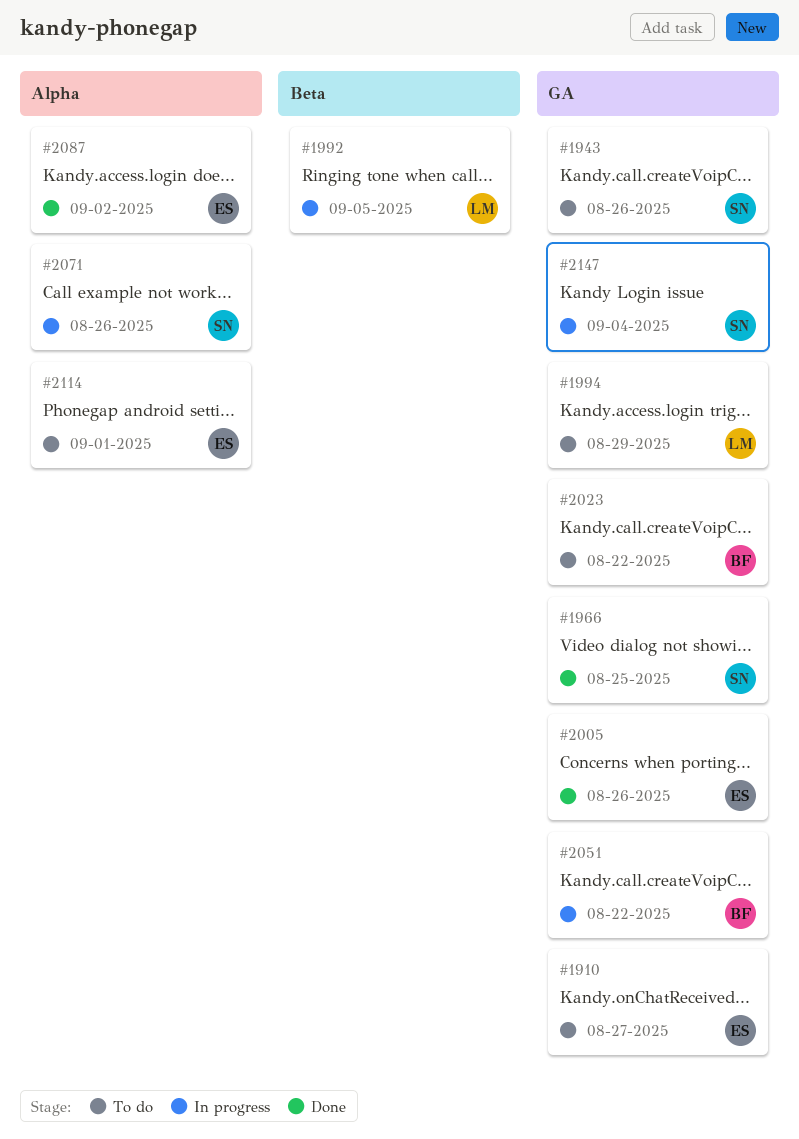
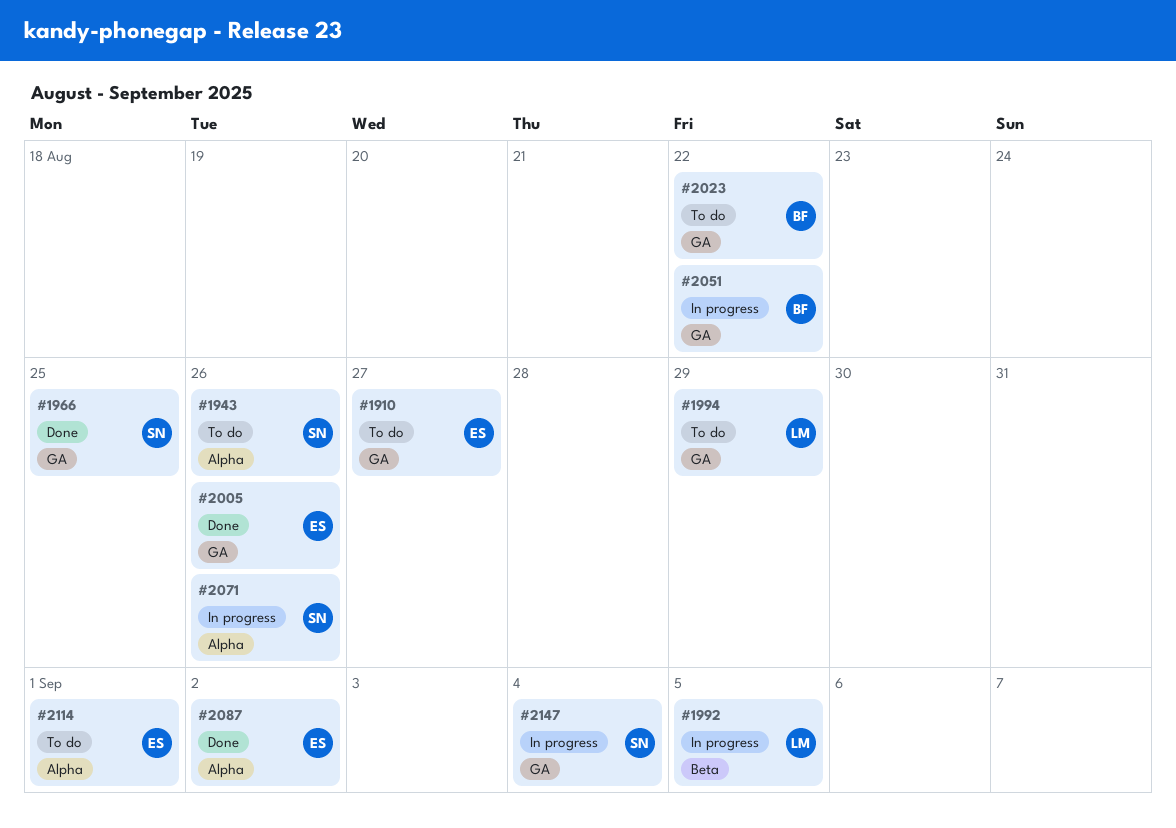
#1943, label: GA -> Alpha

